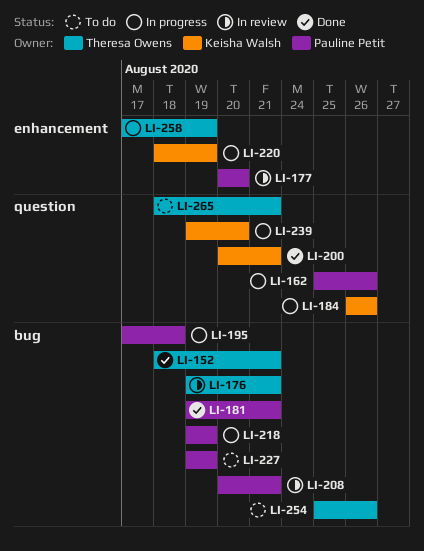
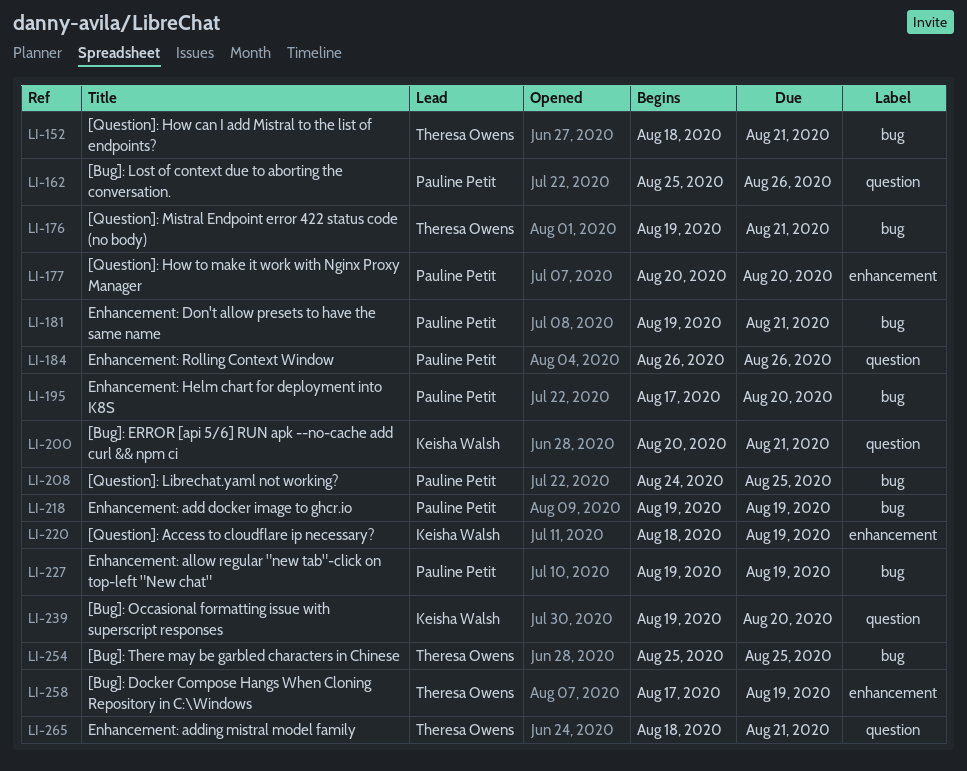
LI-184, owner: Keisha Walsh -> Pauline Petit
LI-195, due: Aug 18 -> Aug 20
LI-208, start: Aug 20 -> Aug 24
LI-208, due: Aug 21 -> Aug 25
LI-254, due: Aug 26 -> Aug 25

